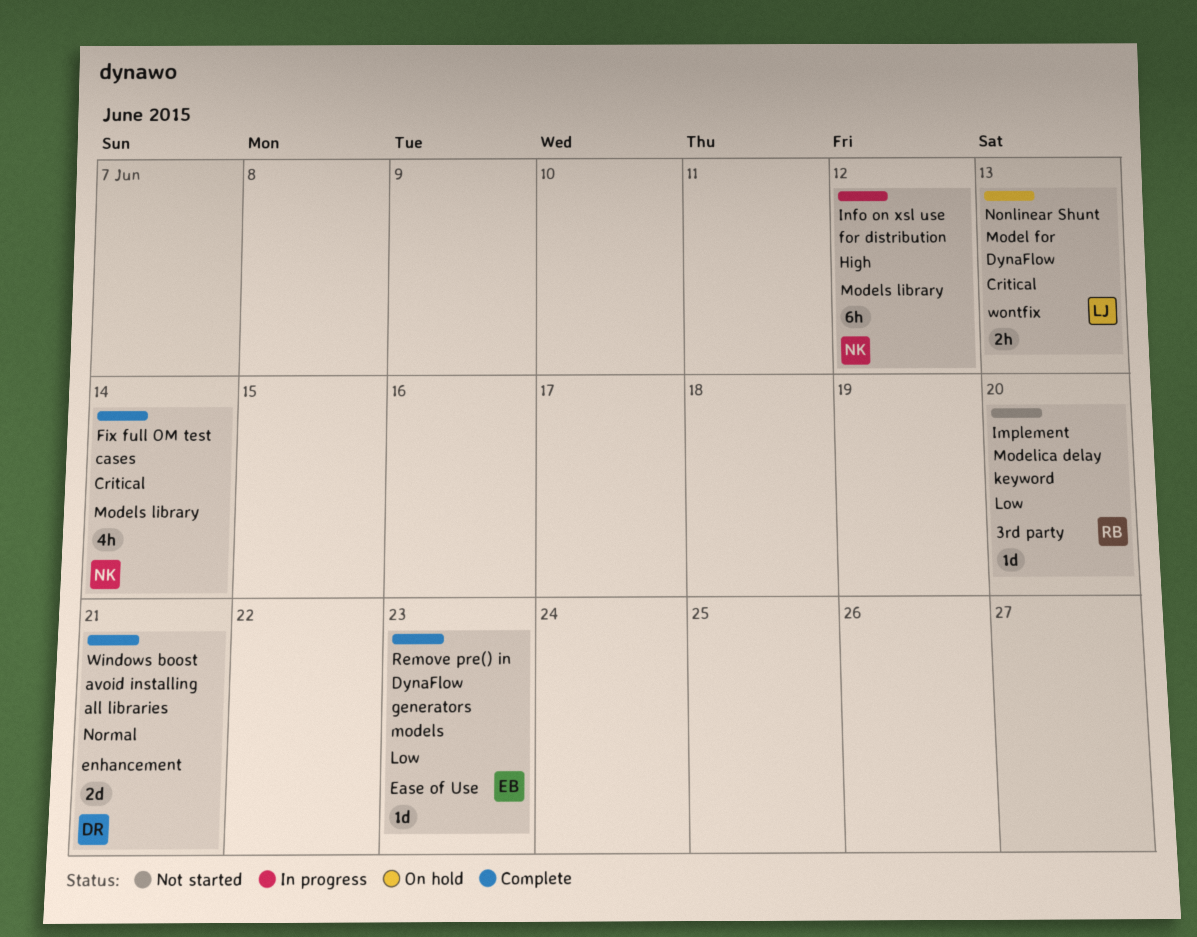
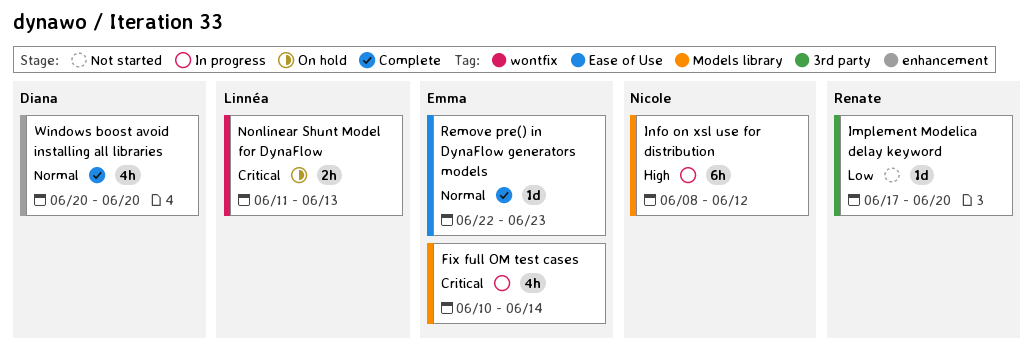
Fix full OM test cases, status: Complete -> In progress
Fix full OM test cases, owner: Nicole -> Emma
Remove pre() in DynaFlow generators models, priority: Low -> Normal
Windows boost avoid installing all libraries, estimate: 2d -> 4h
Windows boost avoid installing all libraries, due: Jun 21 -> Jun 20

